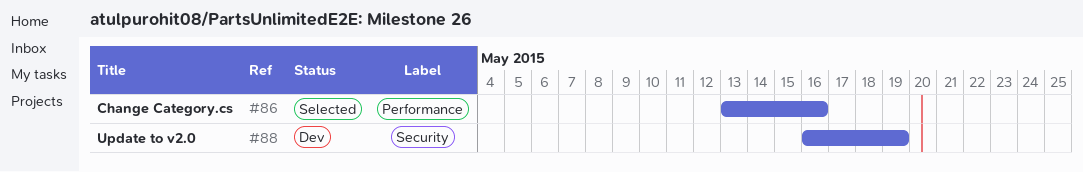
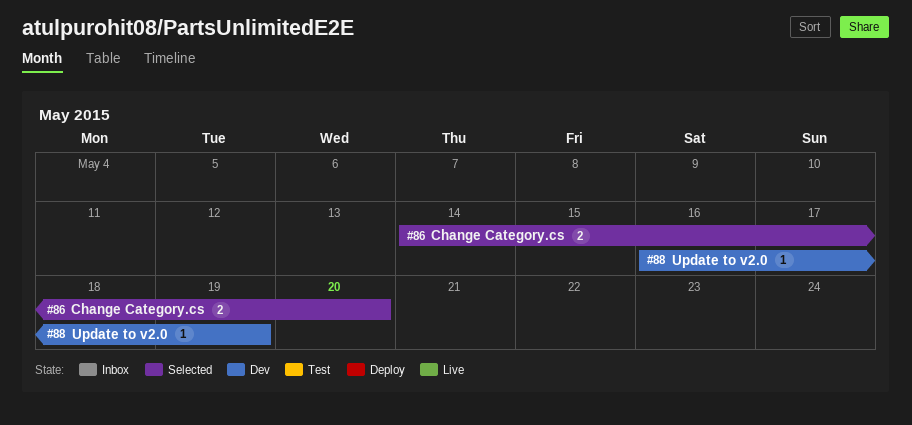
#86, start: May 13 -> May 14
#86, due: May 16 -> May 20

